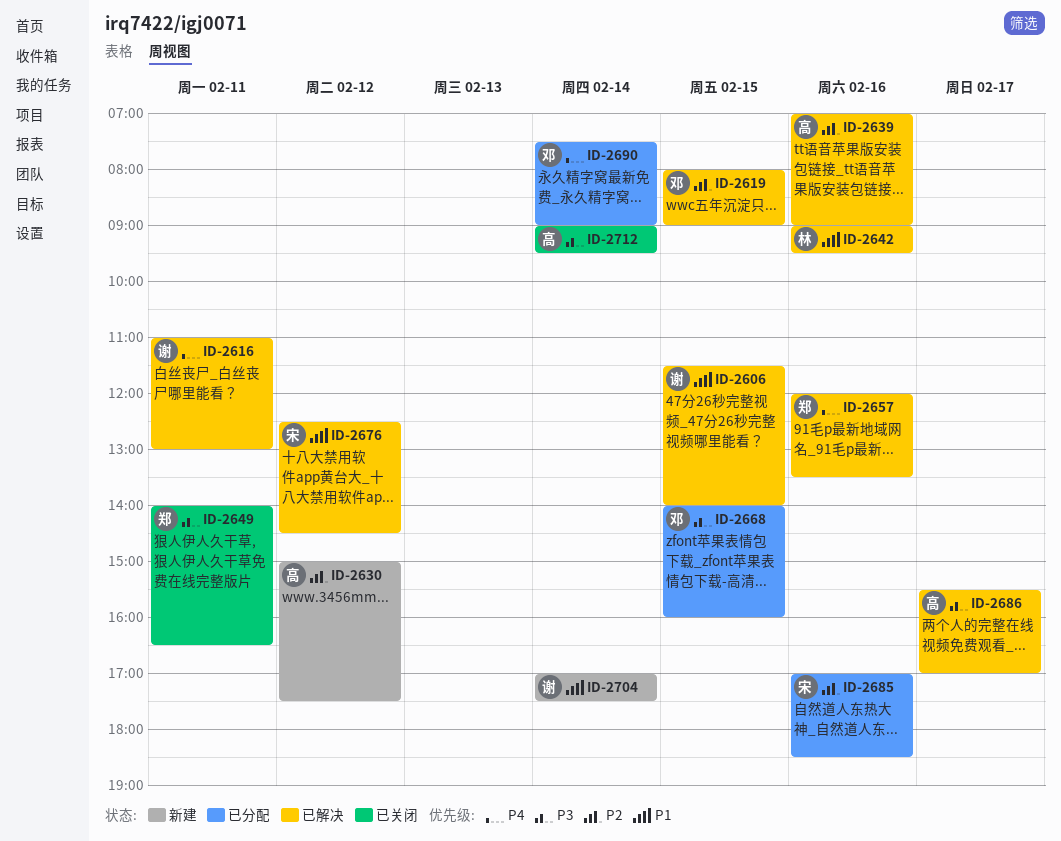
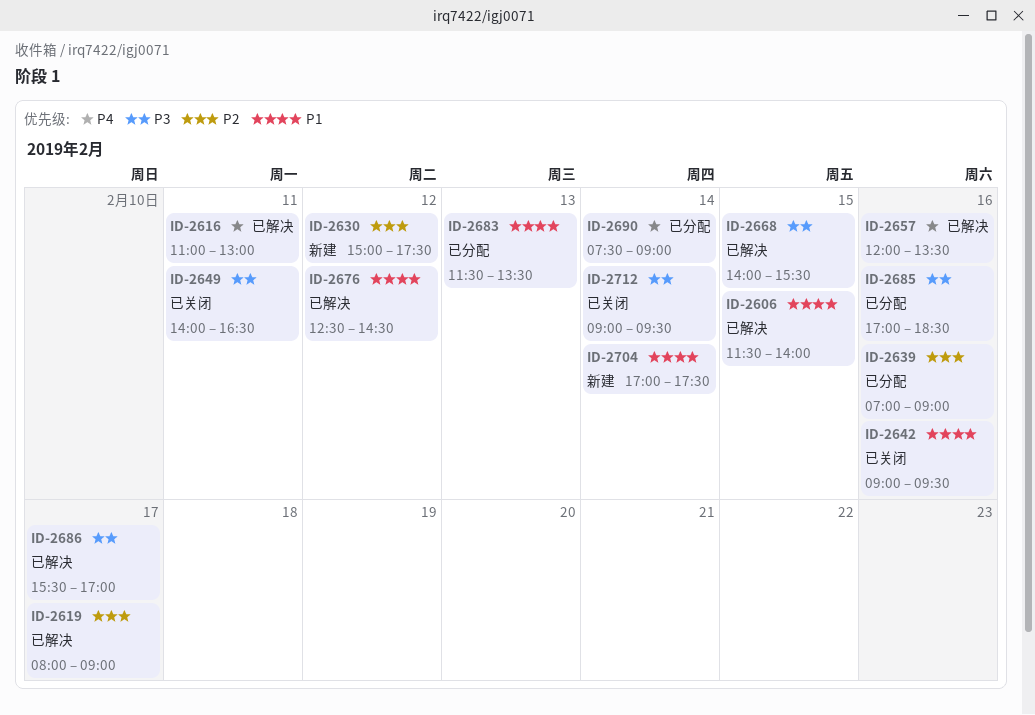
ID-2619, day: Feb 15 -> Feb 17
ID-2639, status: 已解决 -> 已分配
ID-2642, status: 已解决 -> 已关闭
ID-2668, status: 已分配 -> 已解决
ID-2668, ends: 16:00 -> 15:30
ID-2683: none -> present
ID-2685, priority: P2 -> P3

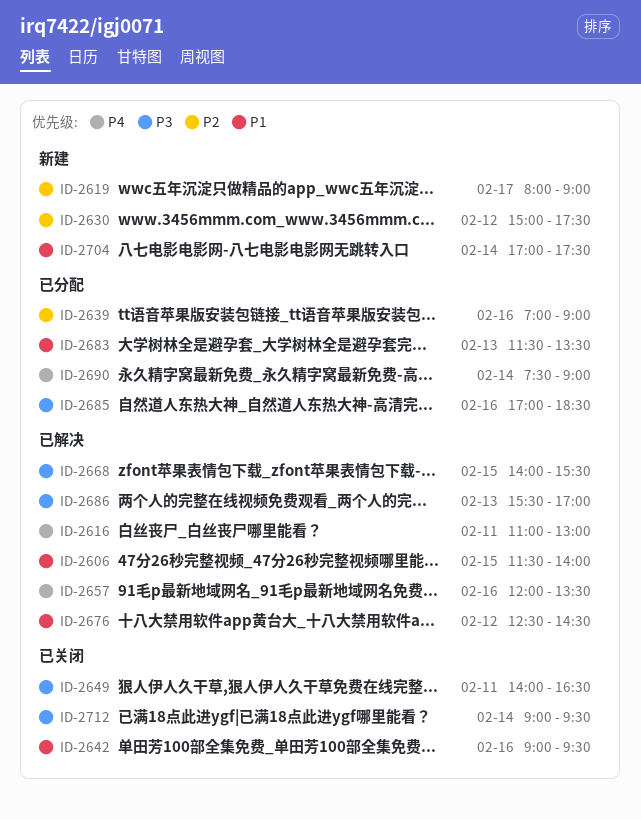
ID-2619, status: 已解决 -> 新建
ID-2686, day: Feb 17 -> Feb 13

